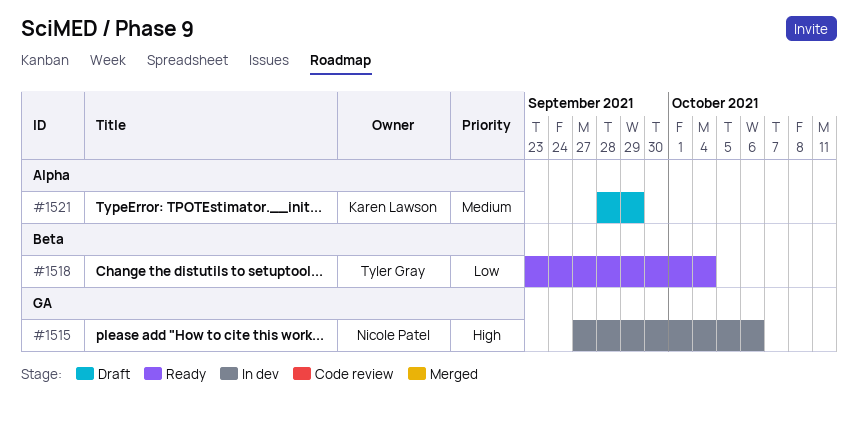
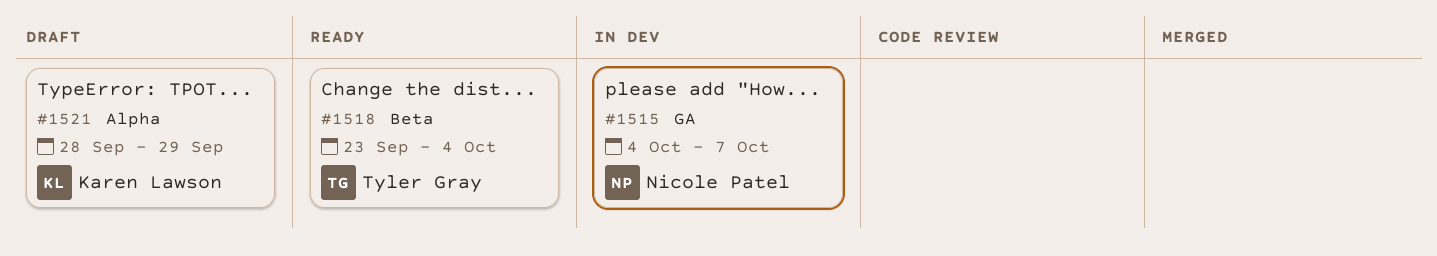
#1515, start: Sep 27 -> Oct 4
#1515, due: Oct 6 -> Oct 7

